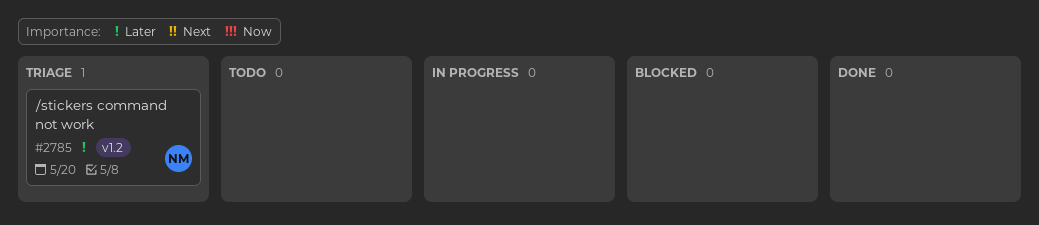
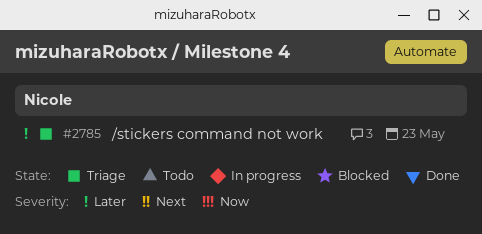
#2785, due: May 20 -> May 23

